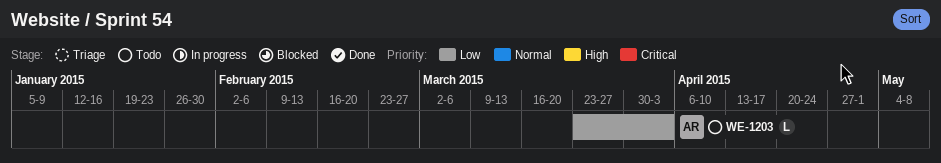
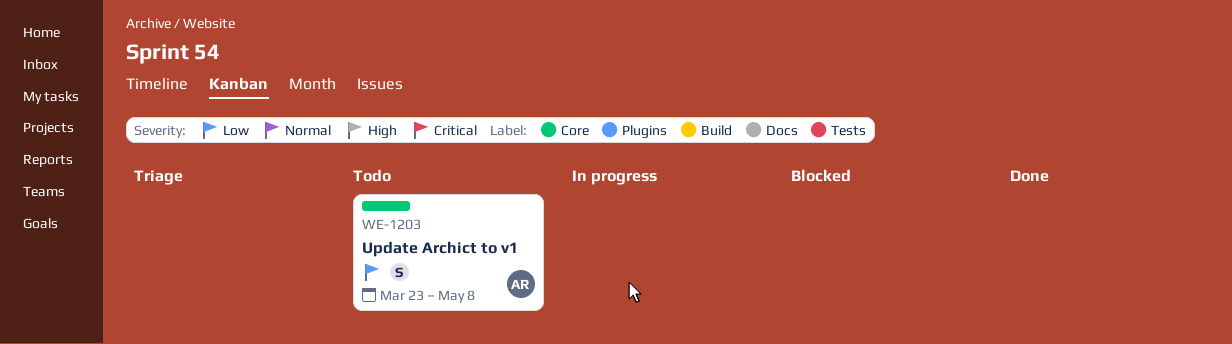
WE-1203, estimate: L -> S
WE-1203, due: Apr 3 -> May 8

